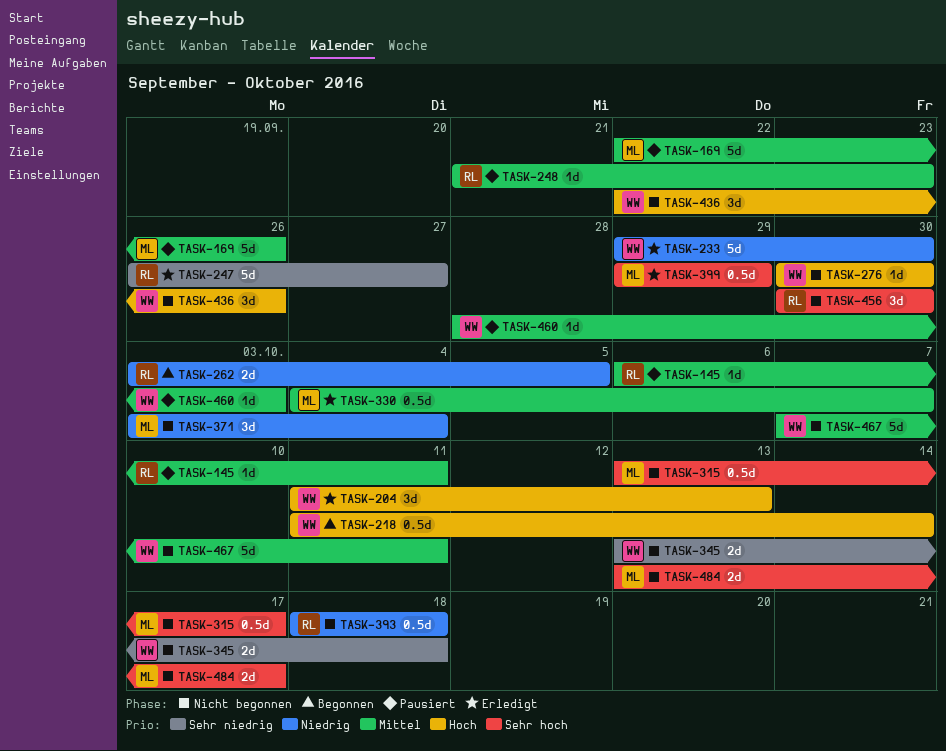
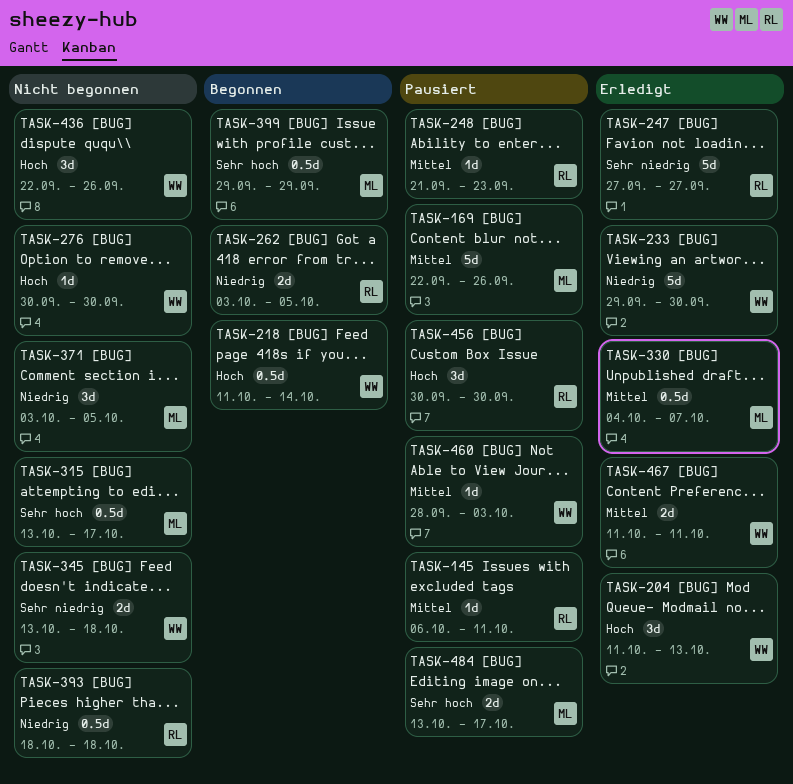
TASK-247, start: Sep 26 -> Sep 27
TASK-371, due: Oct 4 -> Oct 5
TASK-399, status: Erledigt -> Begonnen
TASK-456, status: Nicht begonnen -> Pausiert
TASK-456, priority: Sehr hoch -> Hoch
TASK-467, status: Nicht begonnen -> Erledigt
TASK-467, estimate: 5d -> 2d
TASK-467, start: Oct 7 -> Oct 11
TASK-484, status: Nicht begonnen -> Pausiert

